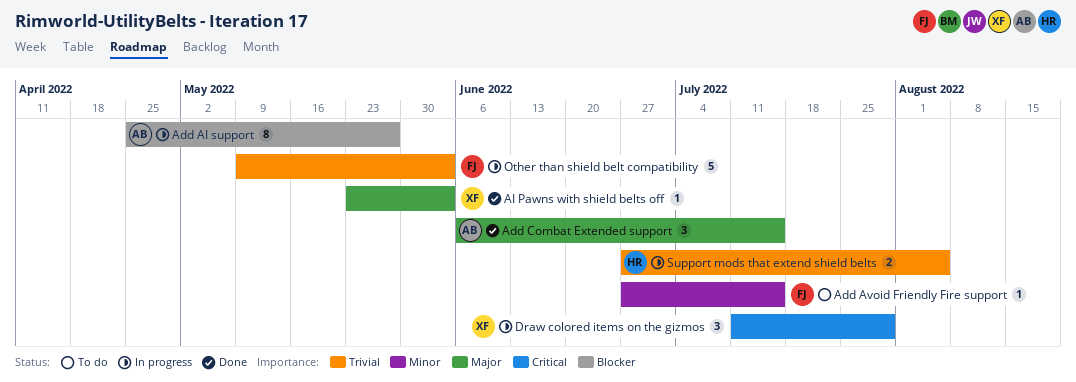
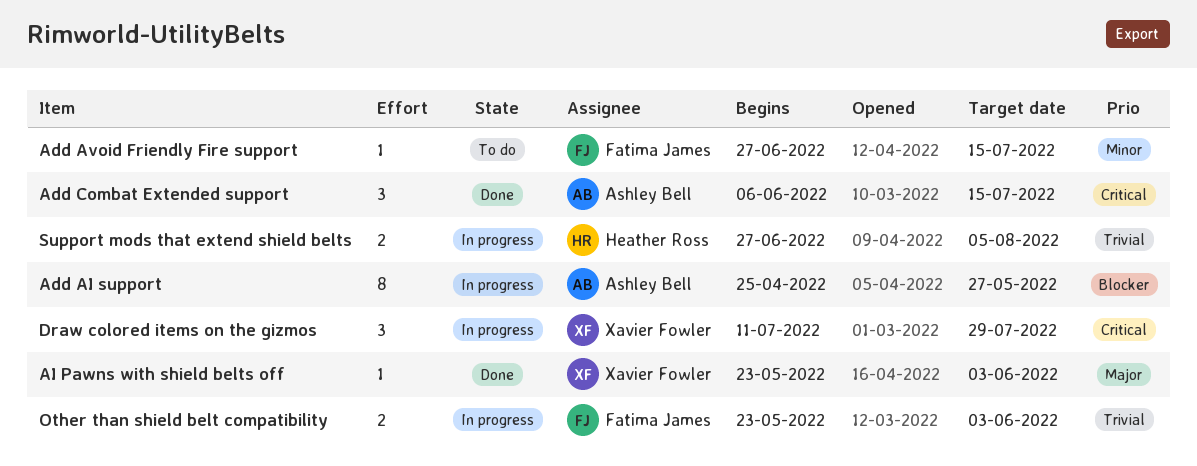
Add Combat Extended support, priority: Major -> Critical
Other than shield belt compatibility, estimate: 5 -> 2
Other than shield belt compatibility, start: May 9 -> May 23

